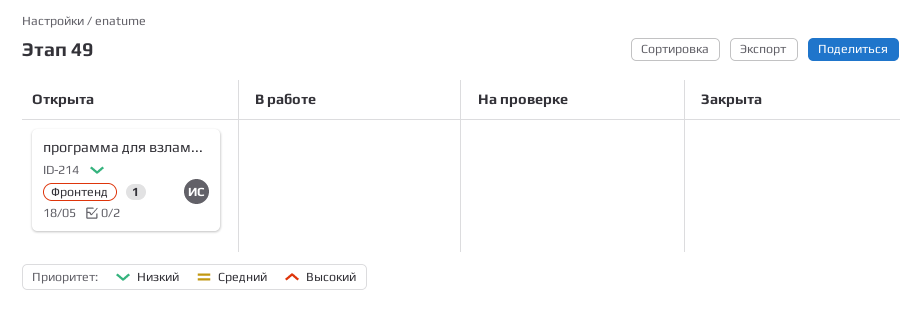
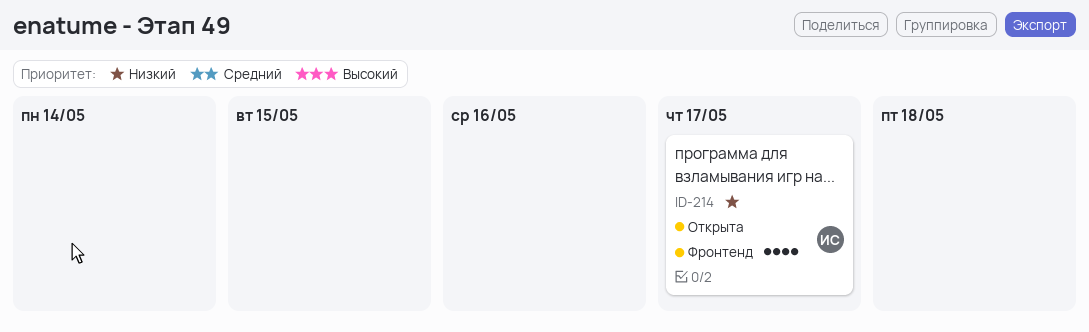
ID-214, estimate: 1 -> 4
ID-214, due: May 18 -> May 17

